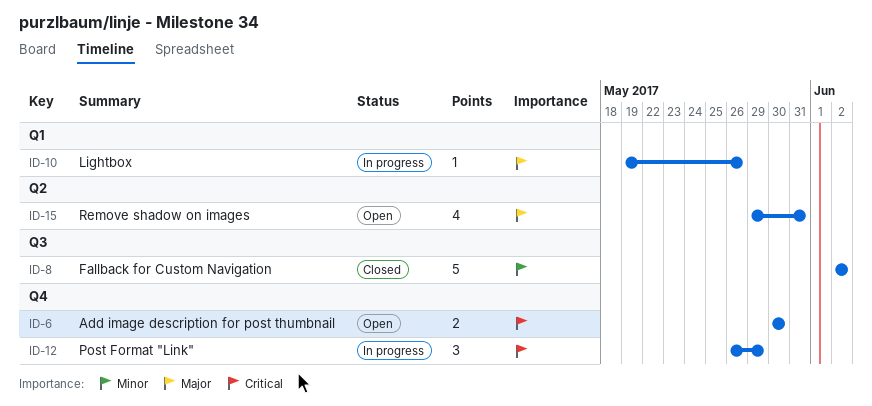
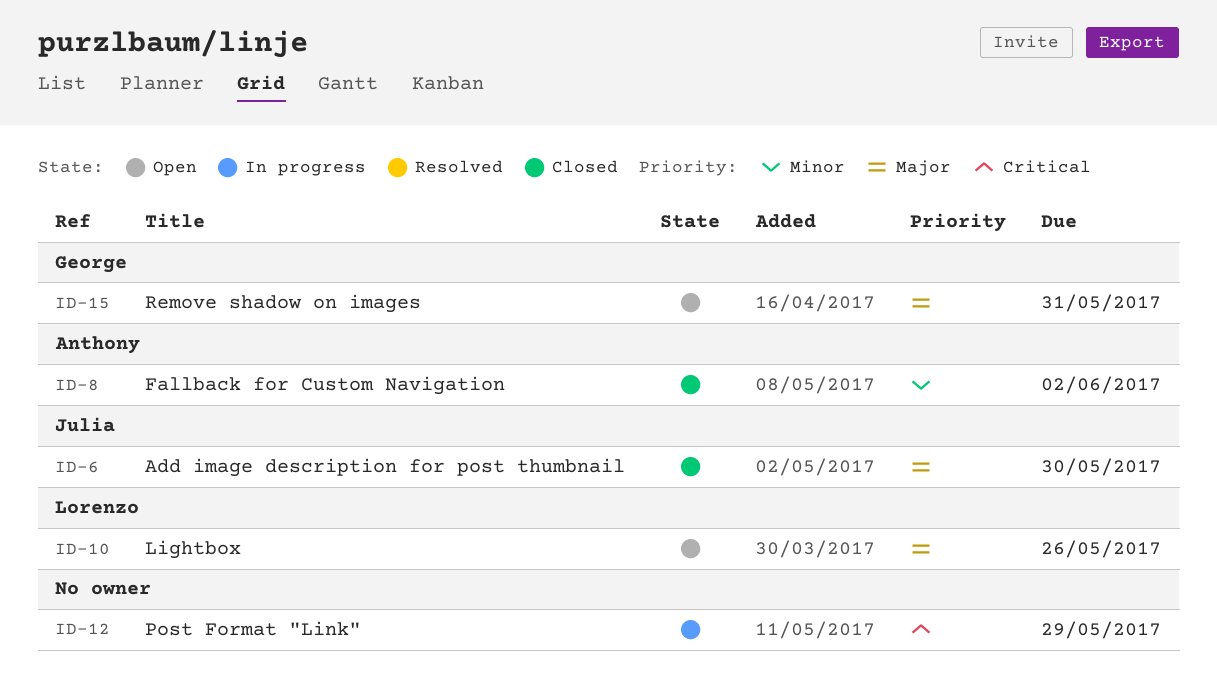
ID-6, status: Open -> Closed
ID-6, priority: Critical -> Major
ID-10, status: In progress -> Open

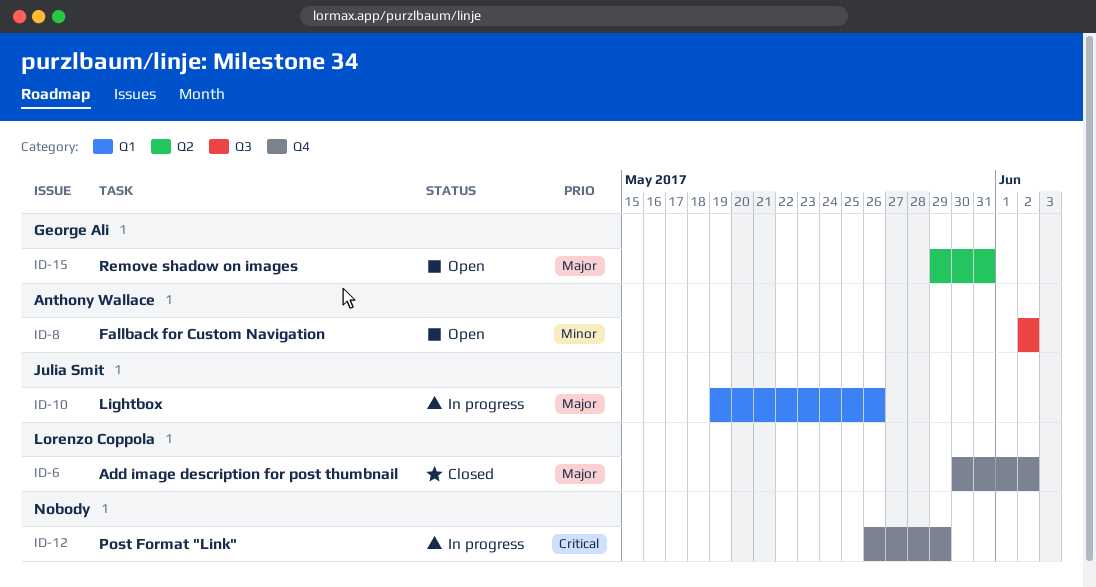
ID-6, owner: Julia Smit -> Lorenzo Coppola
ID-6, due: May 30 -> Jun 2
ID-8, status: Closed -> Open
ID-10, status: Open -> In progress
ID-10, owner: Lorenzo Coppola -> Julia Smit

